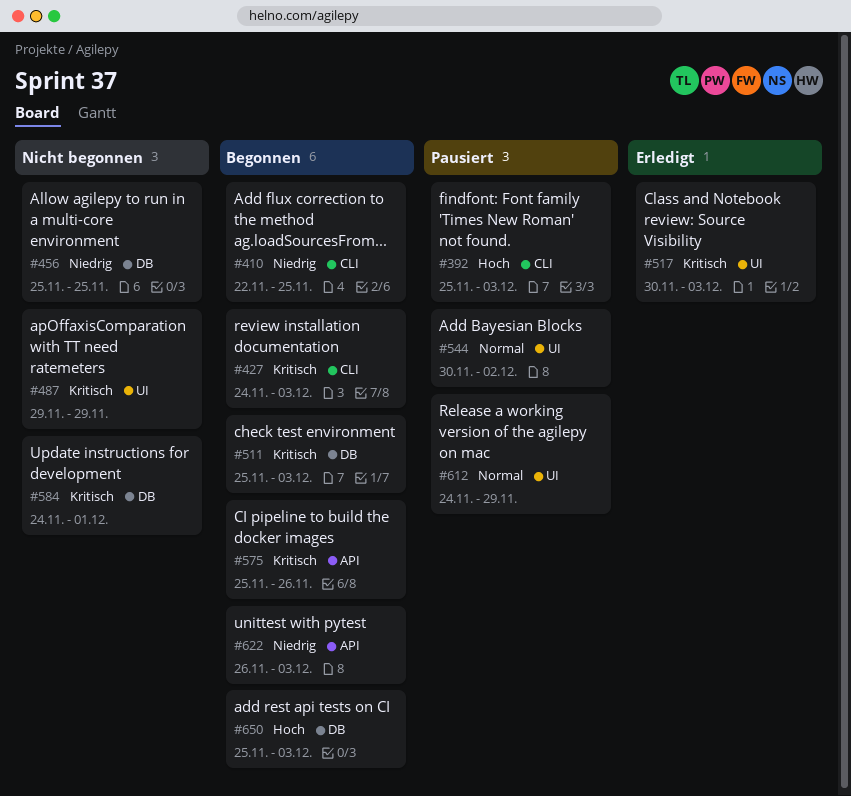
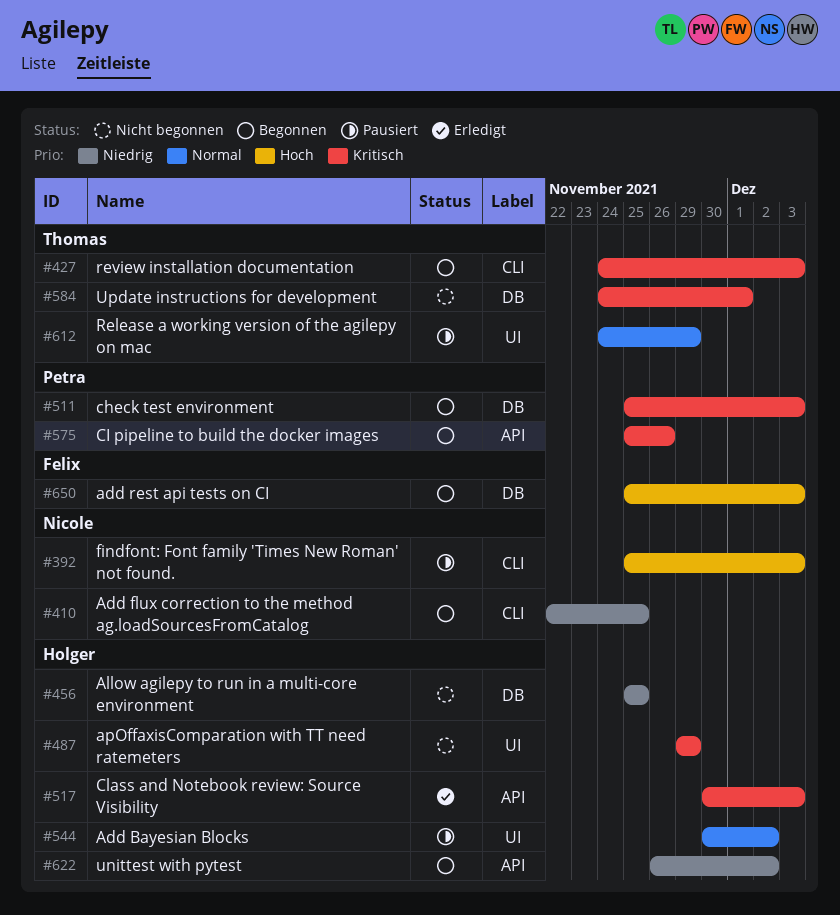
#517, label: UI -> API
#622, due: Dec 3 -> Dec 2

